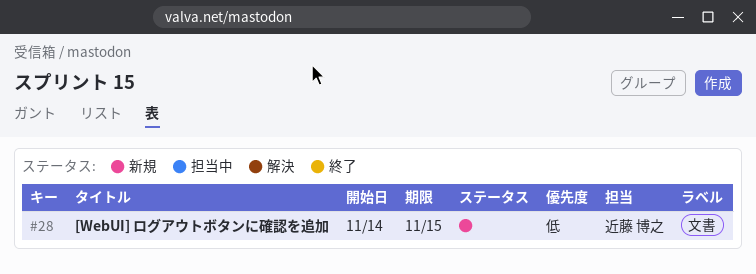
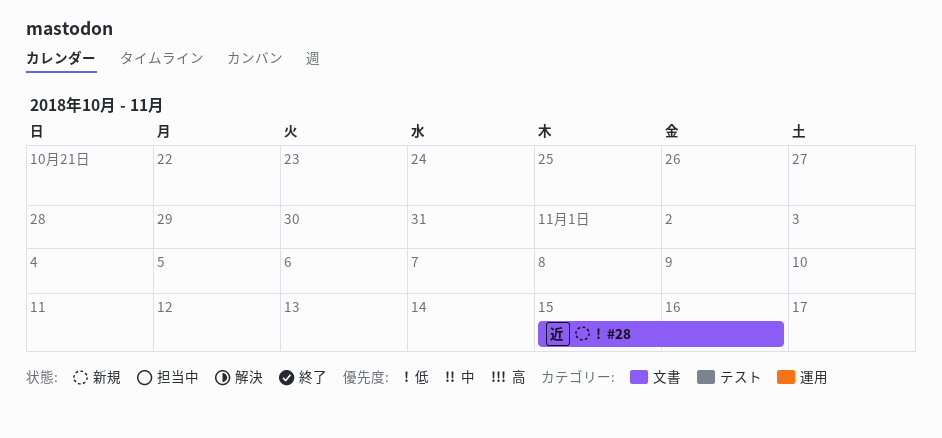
#28, start: Nov 14 -> Nov 15
#28, due: Nov 15 -> Nov 16

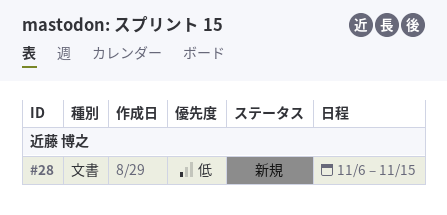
#28, start: Nov 15 -> Nov 6
#28, due: Nov 16 -> Nov 15

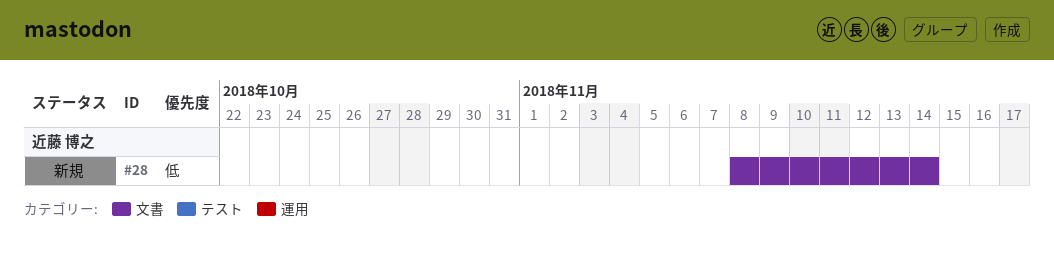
#28, start: Nov 6 -> Nov 8
#28, due: Nov 15 -> Nov 14

